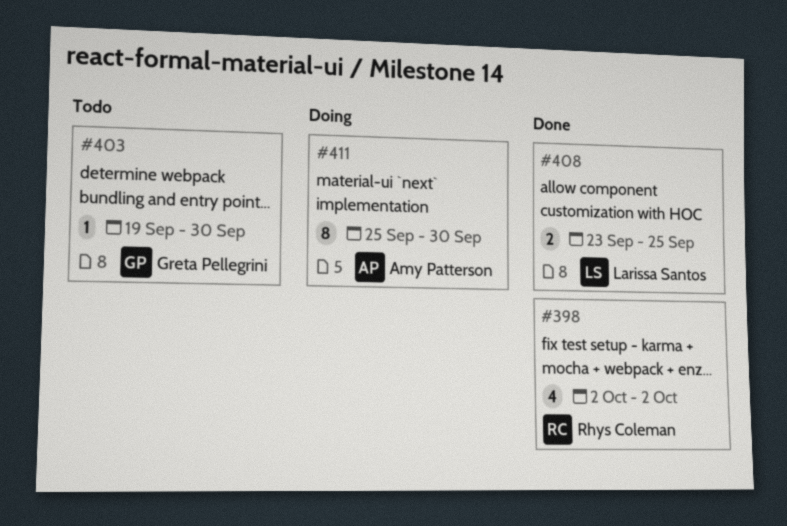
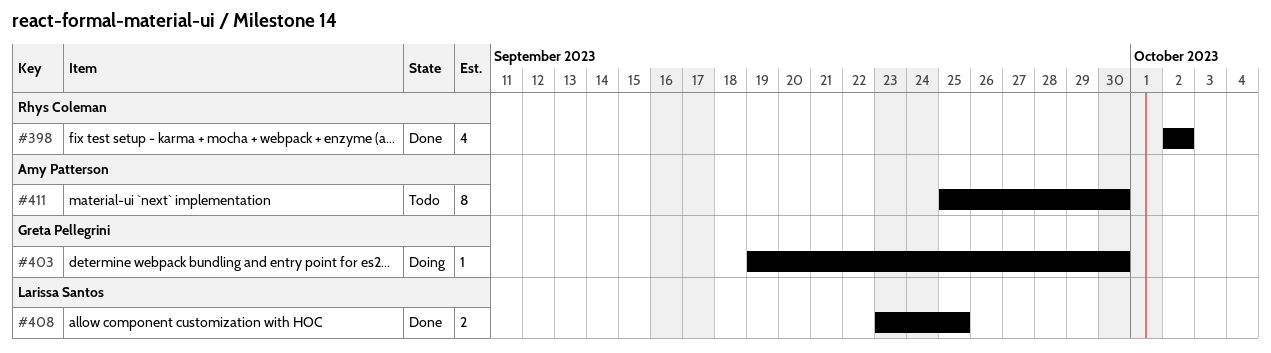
#403, status: Todo -> Doing
#411, status: Doing -> Todo

